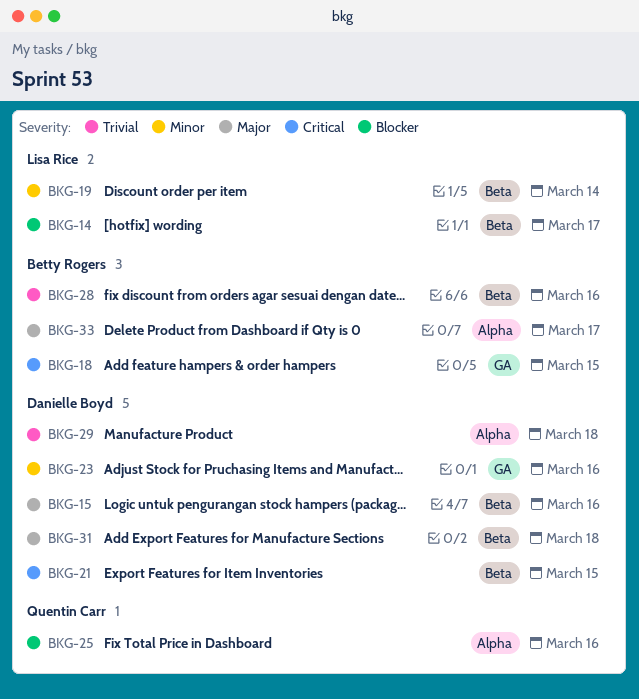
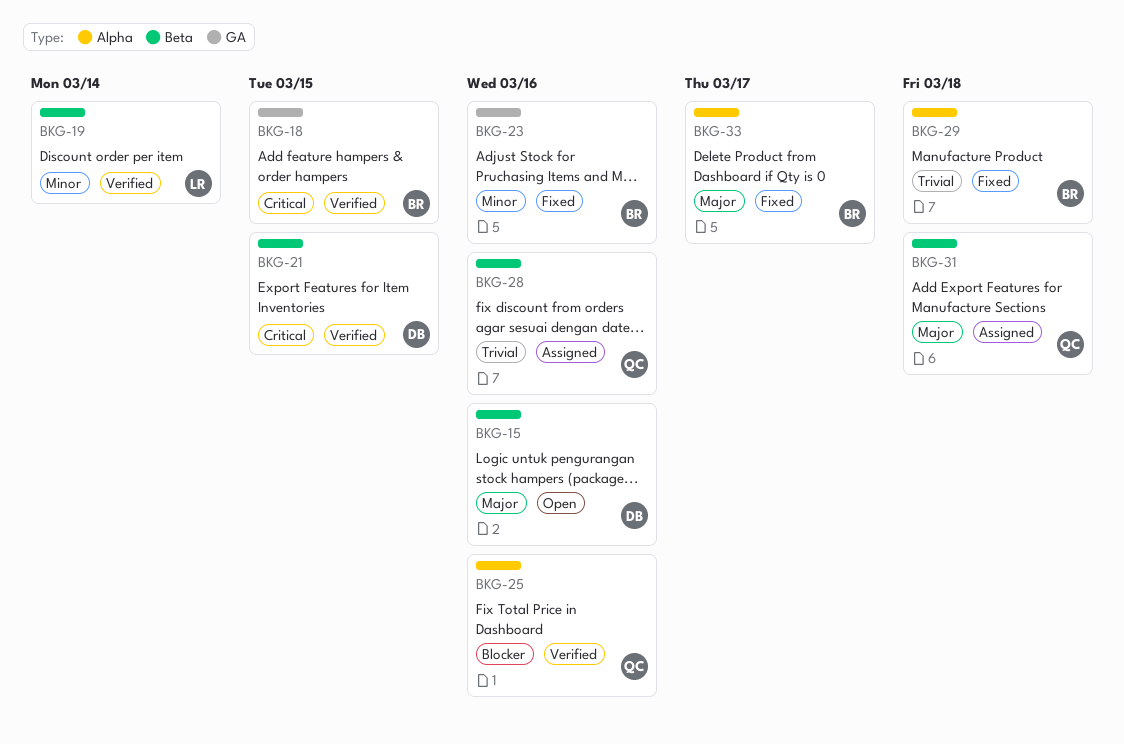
BKG-14: present -> none
BKG-23, owner: Danielle Boyd -> Betty Rogers
BKG-28, owner: Betty Rogers -> Quentin Carr
BKG-29, owner: Danielle Boyd -> Betty Rogers
BKG-31, owner: Danielle Boyd -> Quentin Carr

